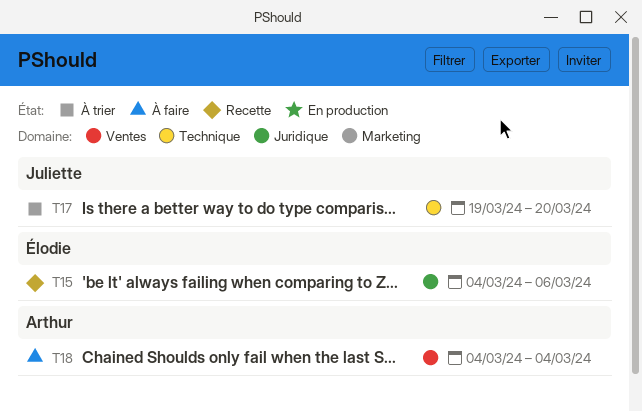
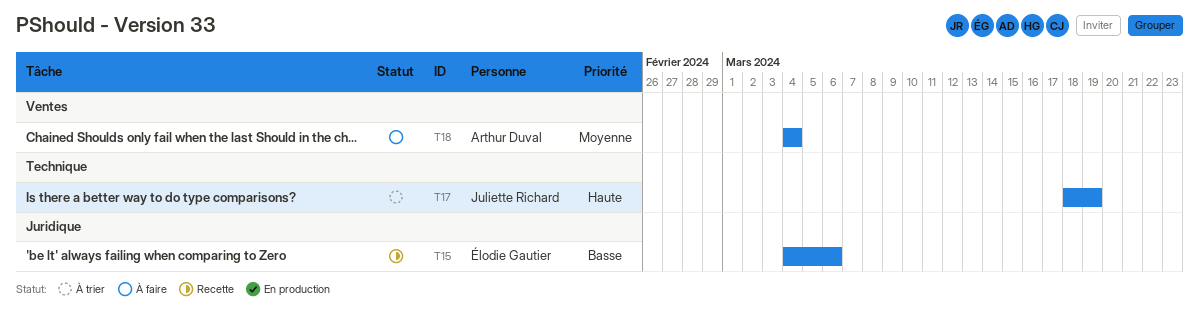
T17, start: Mar 19 -> Mar 18
T17, due: Mar 20 -> Mar 19

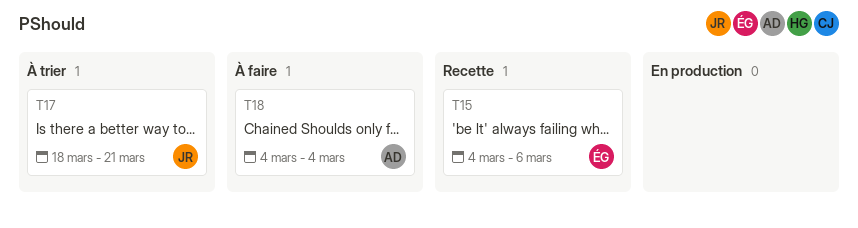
T17, due: Mar 19 -> Mar 21

